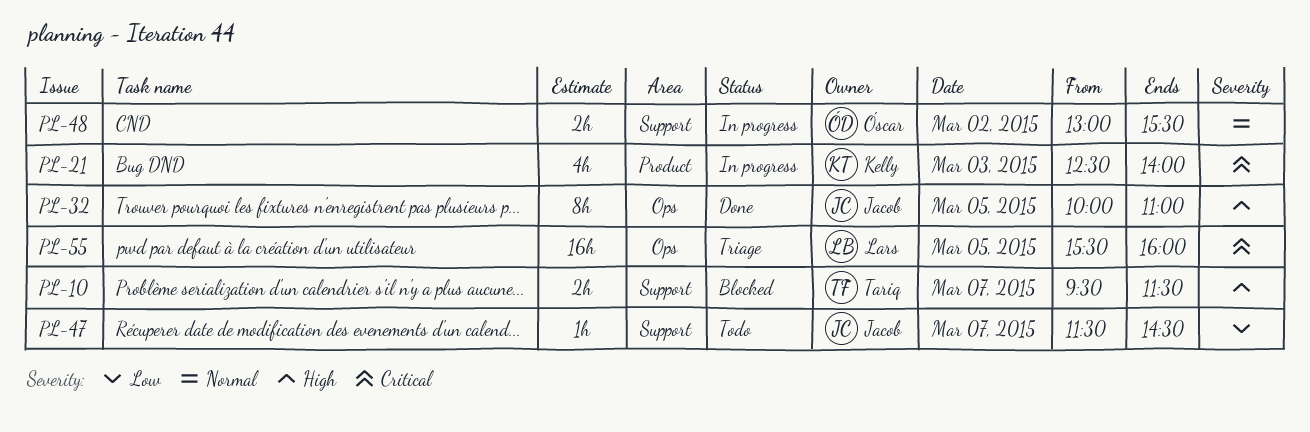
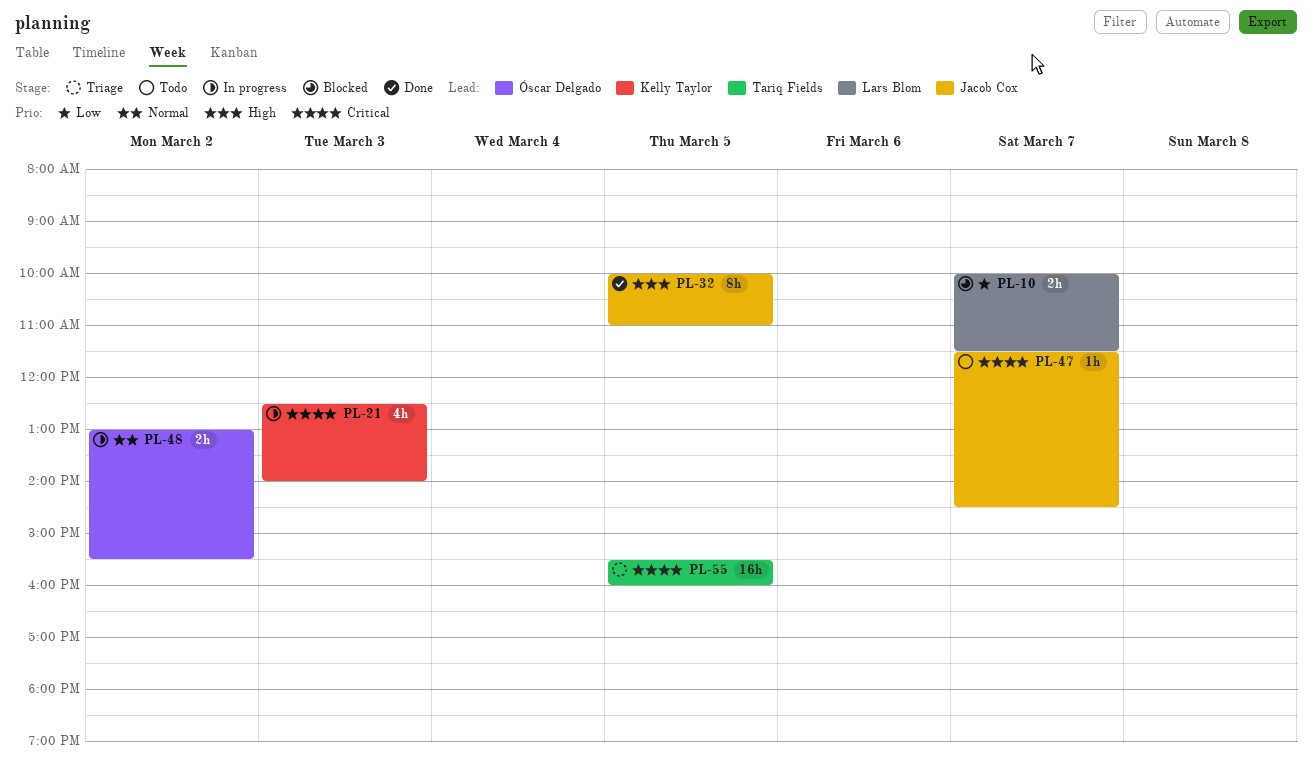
PL-10, owner: Tariq Fields -> Lars Blom
PL-10, priority: High -> Low
PL-10, begins: 09:30 -> 10:00
PL-47, priority: Low -> Critical
PL-55, owner: Lars Blom -> Tariq Fields

